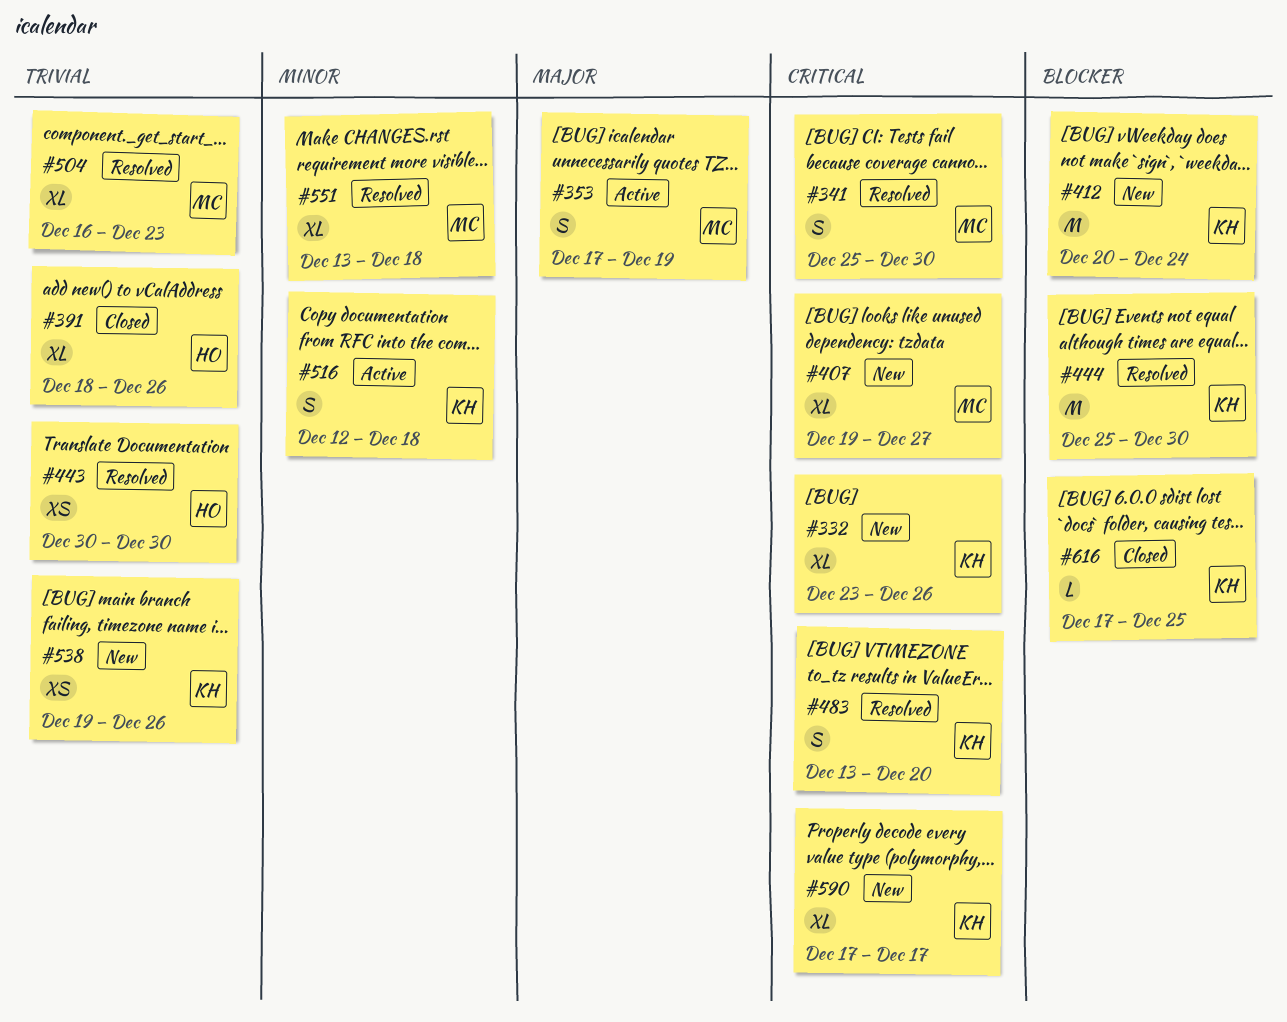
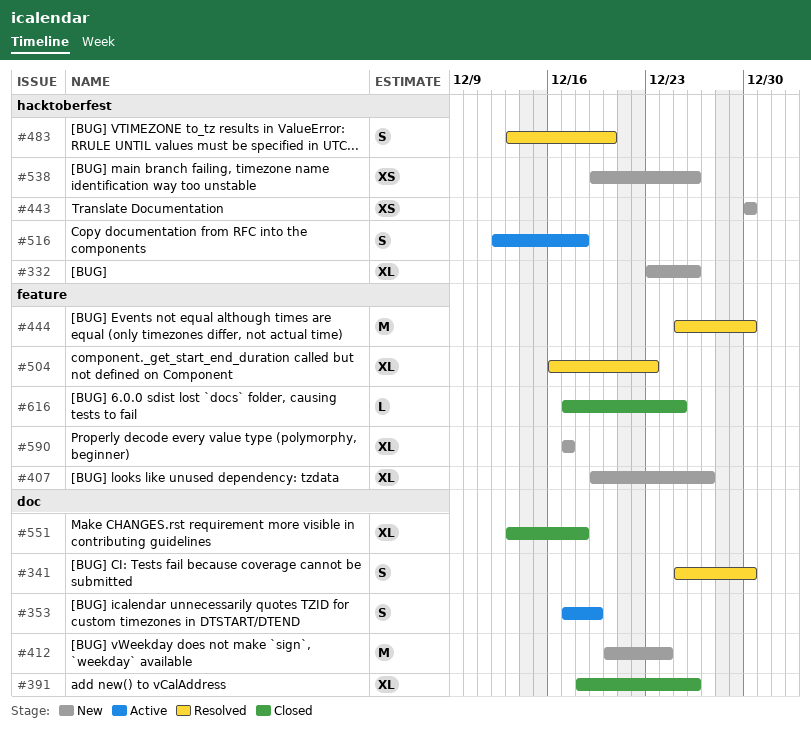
#443, status: Resolved -> New
#551, status: Resolved -> Closed

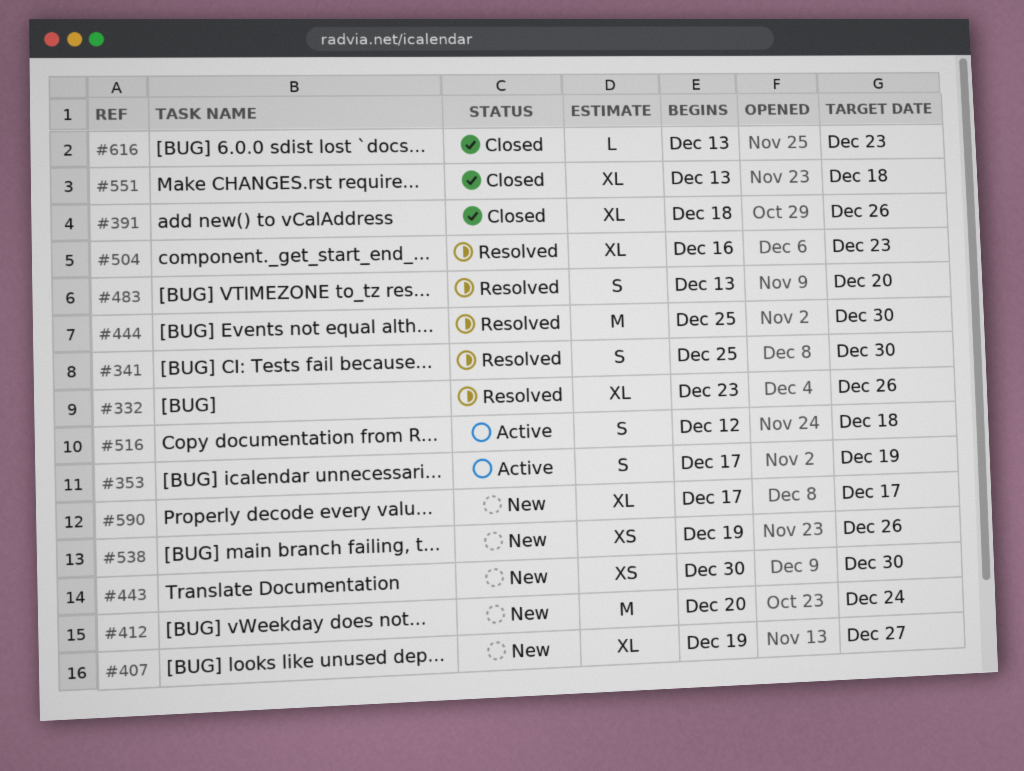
#332, status: New -> Resolved
#616, start: Dec 17 -> Dec 13
#616, due: Dec 25 -> Dec 23

